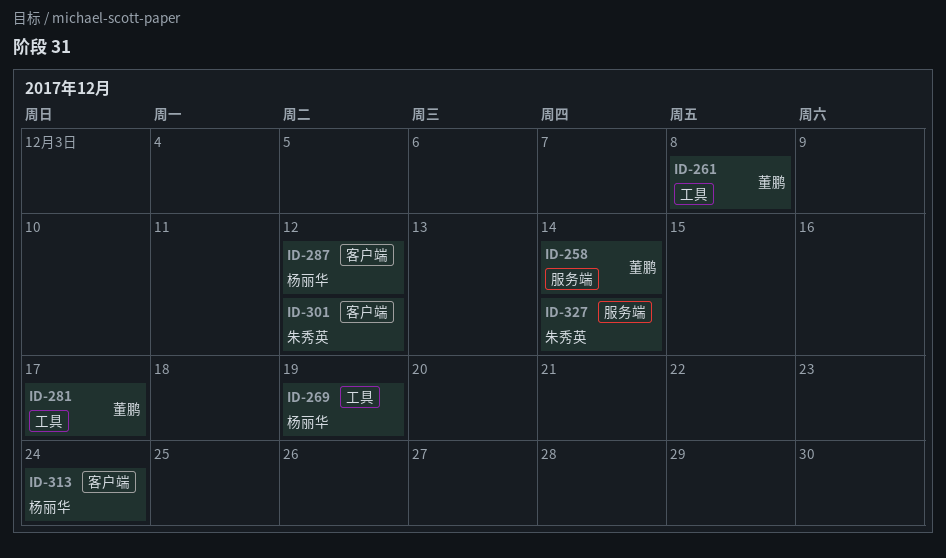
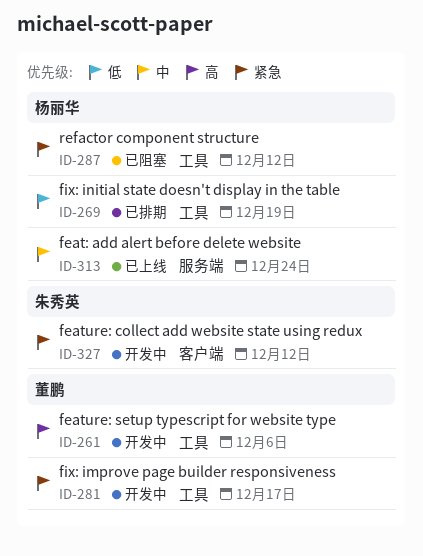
ID-258: present -> none
ID-261, due: Dec 8 -> Dec 6
ID-287, label: 客户端 -> 工具
ID-301: present -> none
ID-313, label: 客户端 -> 服务端
ID-327, label: 服务端 -> 客户端
ID-327, due: Dec 14 -> Dec 12

